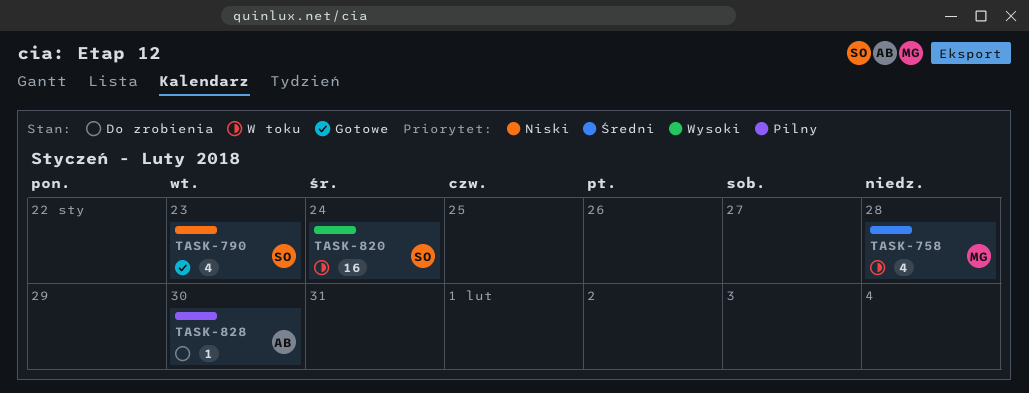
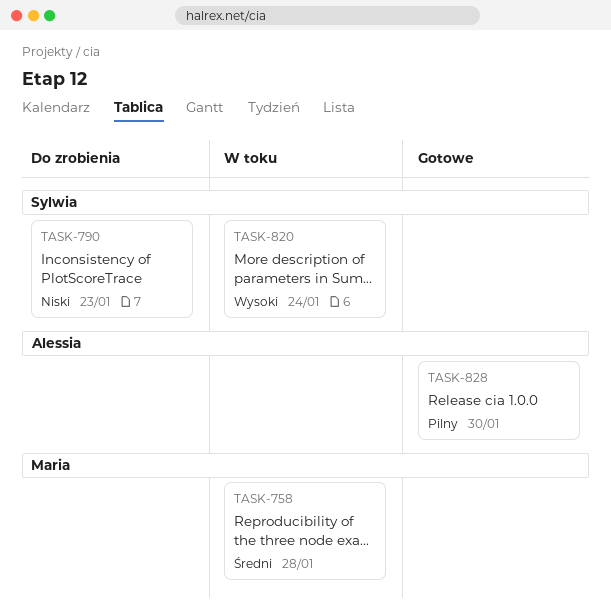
TASK-790, status: Gotowe -> Do zrobienia
TASK-828, status: Do zrobienia -> Gotowe

